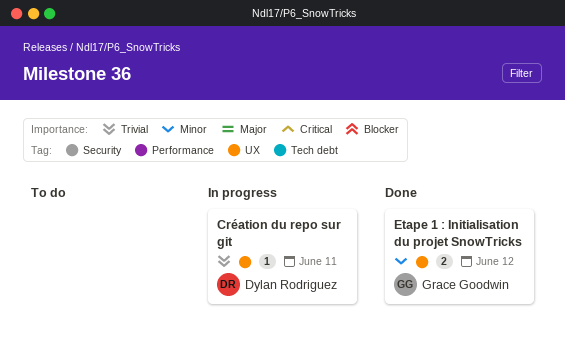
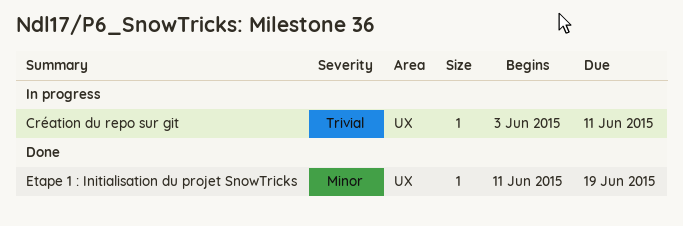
Etape 1 : Initialisation du projet SnowTricks, estimate: 2 -> 1
Etape 1 : Initialisation du projet SnowTricks, due: Jun 12 -> Jun 19

